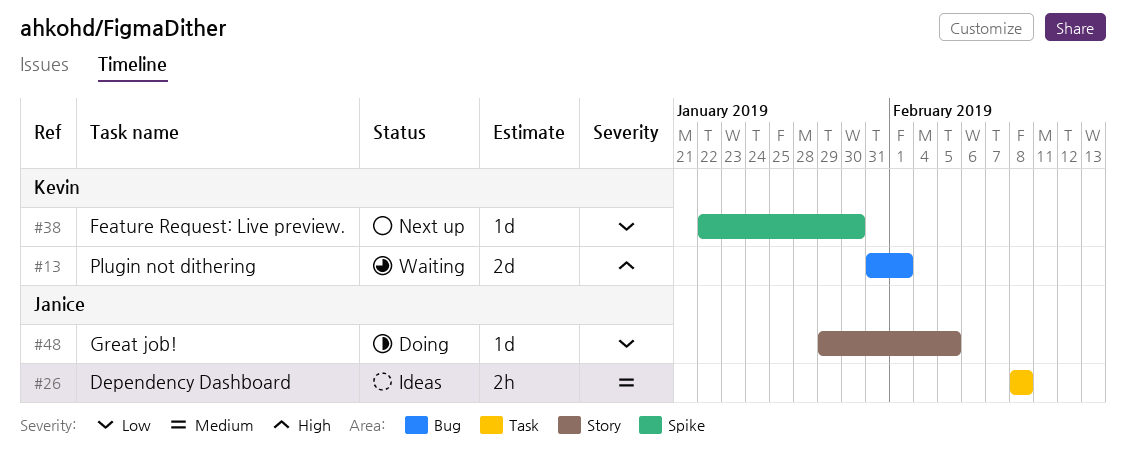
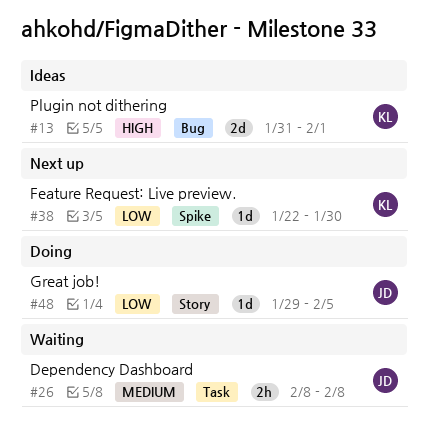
#13, status: Waiting -> Ideas
#26, status: Ideas -> Waiting

